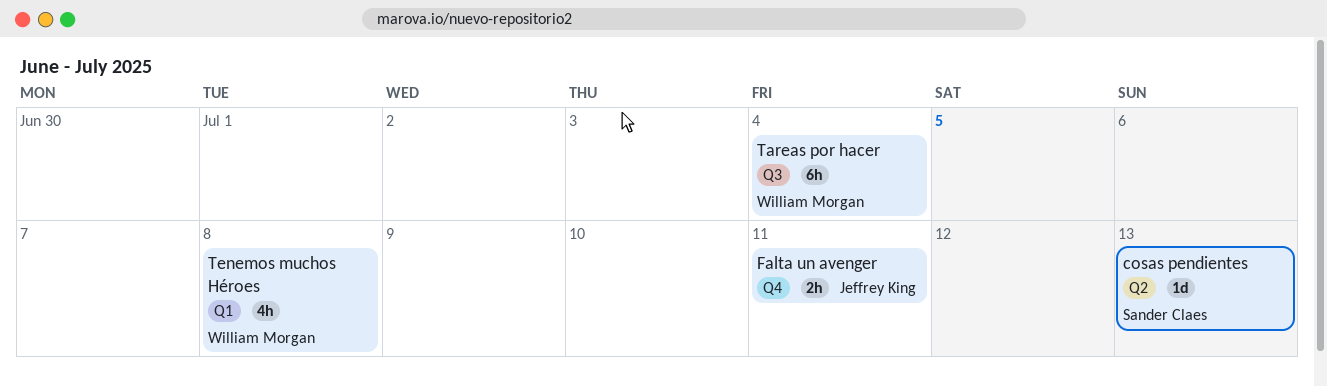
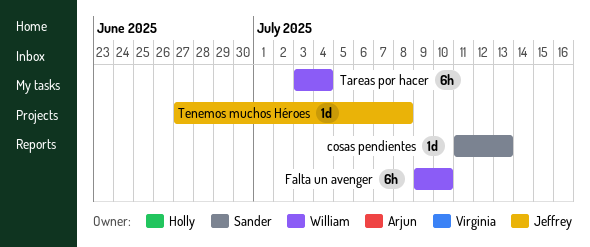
Falta un avenger, owner: Jeffrey King -> William Morgan
Falta un avenger, estimate: 2h -> 6h
Falta un avenger, due: Jul 11 -> Jul 10
Tenemos muchos Héroes, owner: William Morgan -> Jeffrey King
Tenemos muchos Héroes, estimate: 4h -> 1d

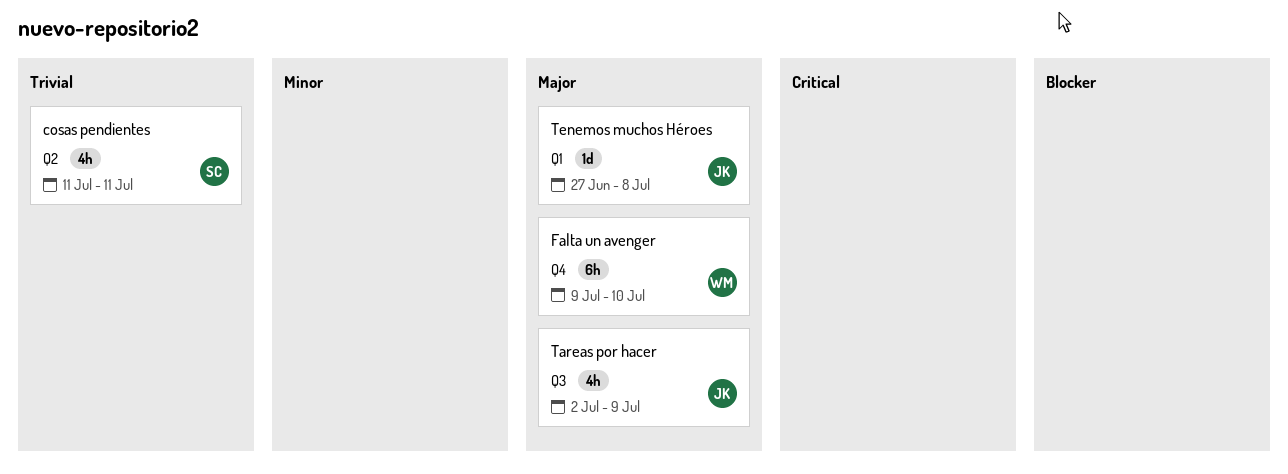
cosas pendientes, estimate: 1d -> 4h
cosas pendientes, due: Jul 13 -> Jul 11
Tareas por hacer, owner: William -> Jeffrey
Tareas por hacer, estimate: 6h -> 4h
Tareas por hacer, start: Jul 3 -> Jul 2
Tareas por hacer, due: Jul 4 -> Jul 9

